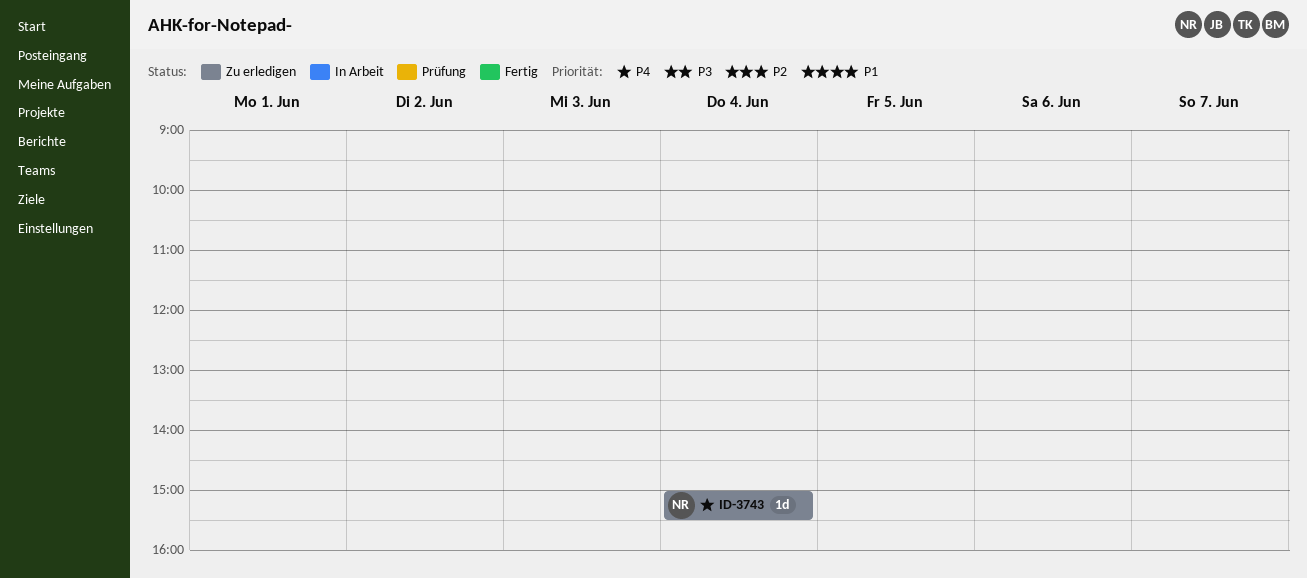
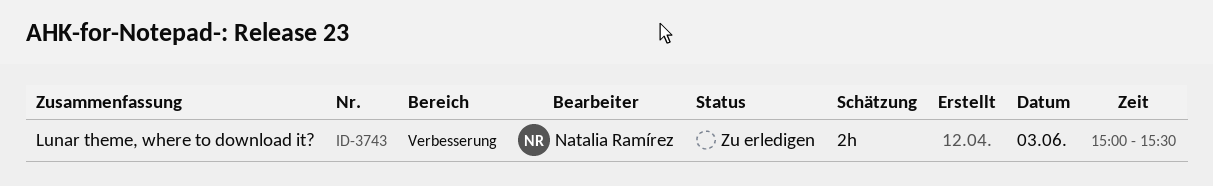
ID-3743, estimate: 1d -> 2h
ID-3743, day: Jun 4 -> Jun 3

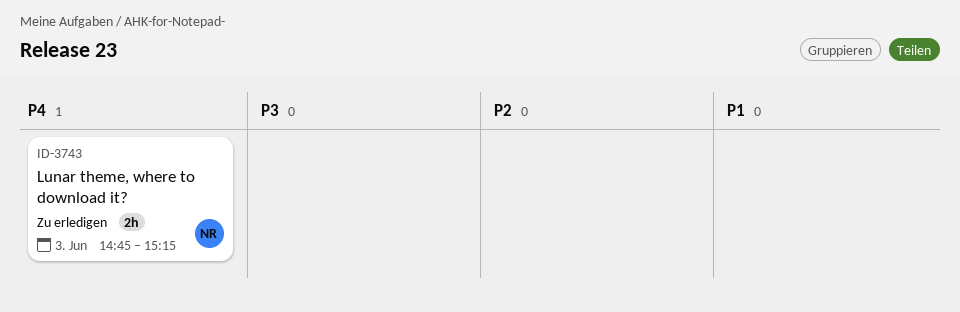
ID-3743, begins: 15:00 -> 14:45
ID-3743, ends: 15:30 -> 15:15

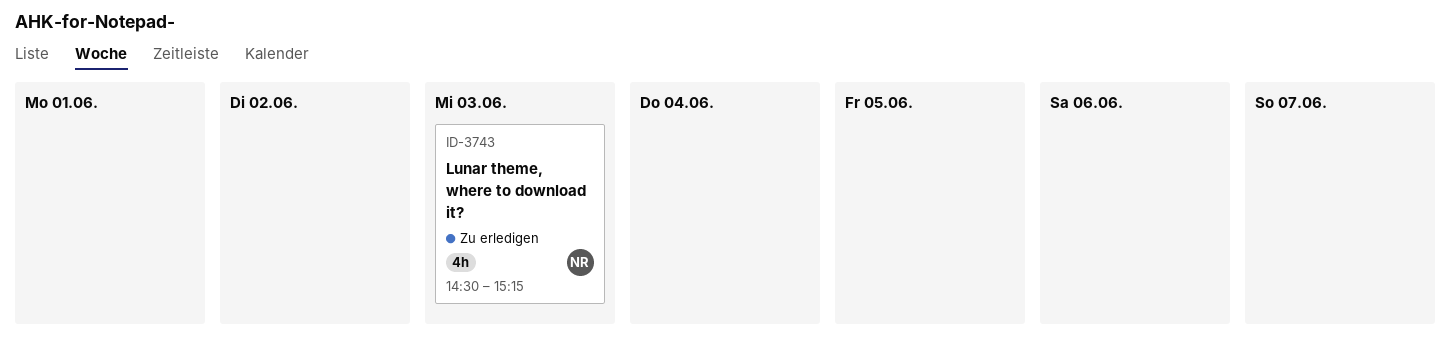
ID-3743, estimate: 2h -> 4h
ID-3743, begins: 14:45 -> 14:30

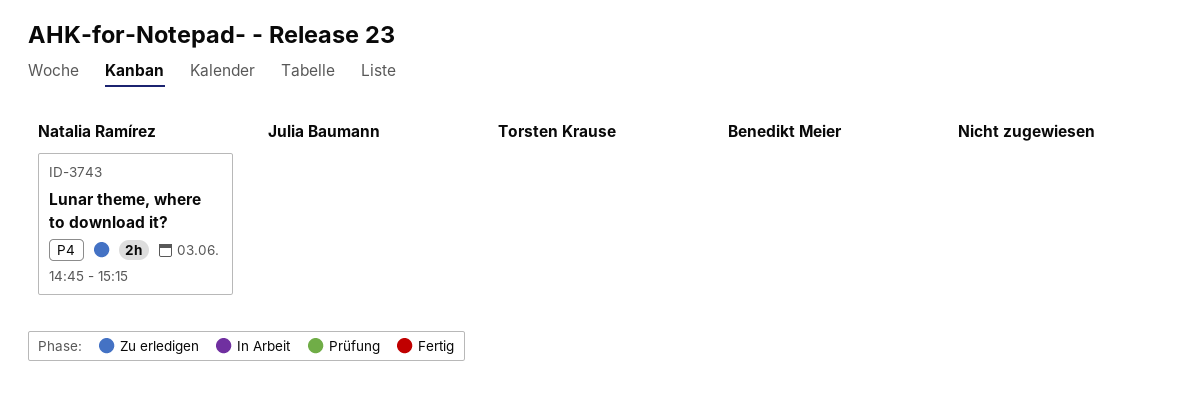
ID-3743, estimate: 4h -> 2h
ID-3743, begins: 14:30 -> 14:45

